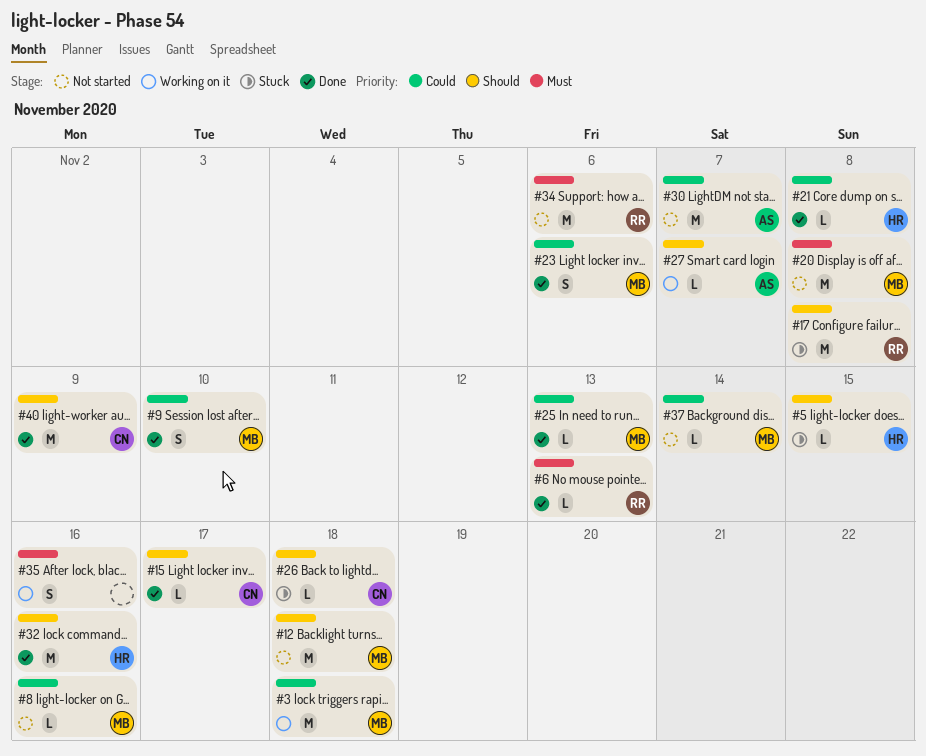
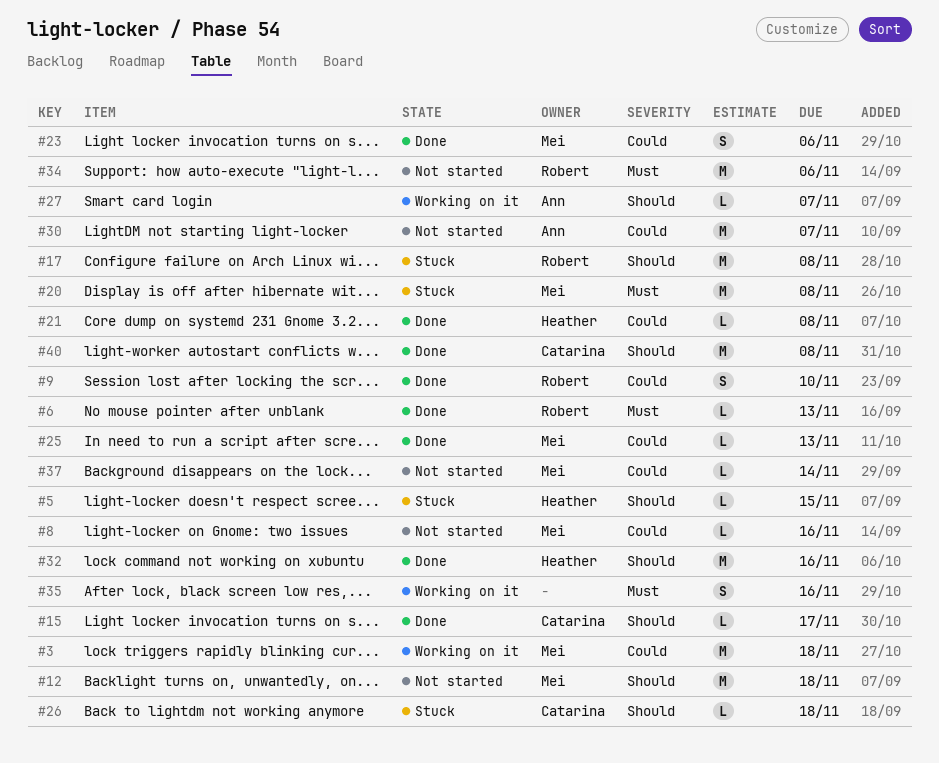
#9, owner: Mei -> Robert
#20, status: Not started -> Stuck
#40, due: Nov 9 -> Nov 8

